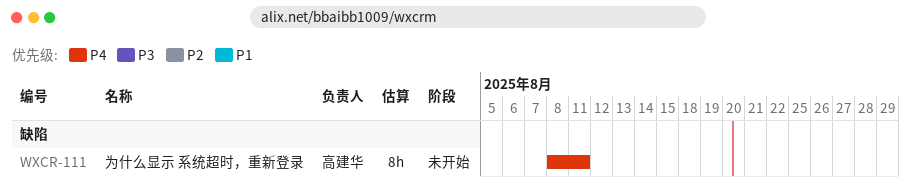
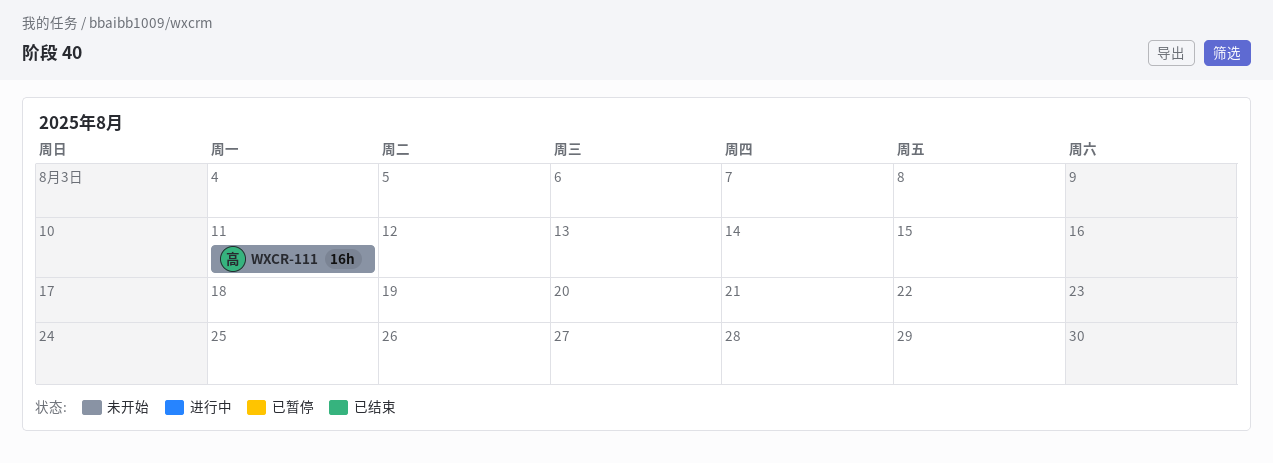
WXCR-111, estimate: 8h -> 16h
WXCR-111, start: Aug 8 -> Aug 11

